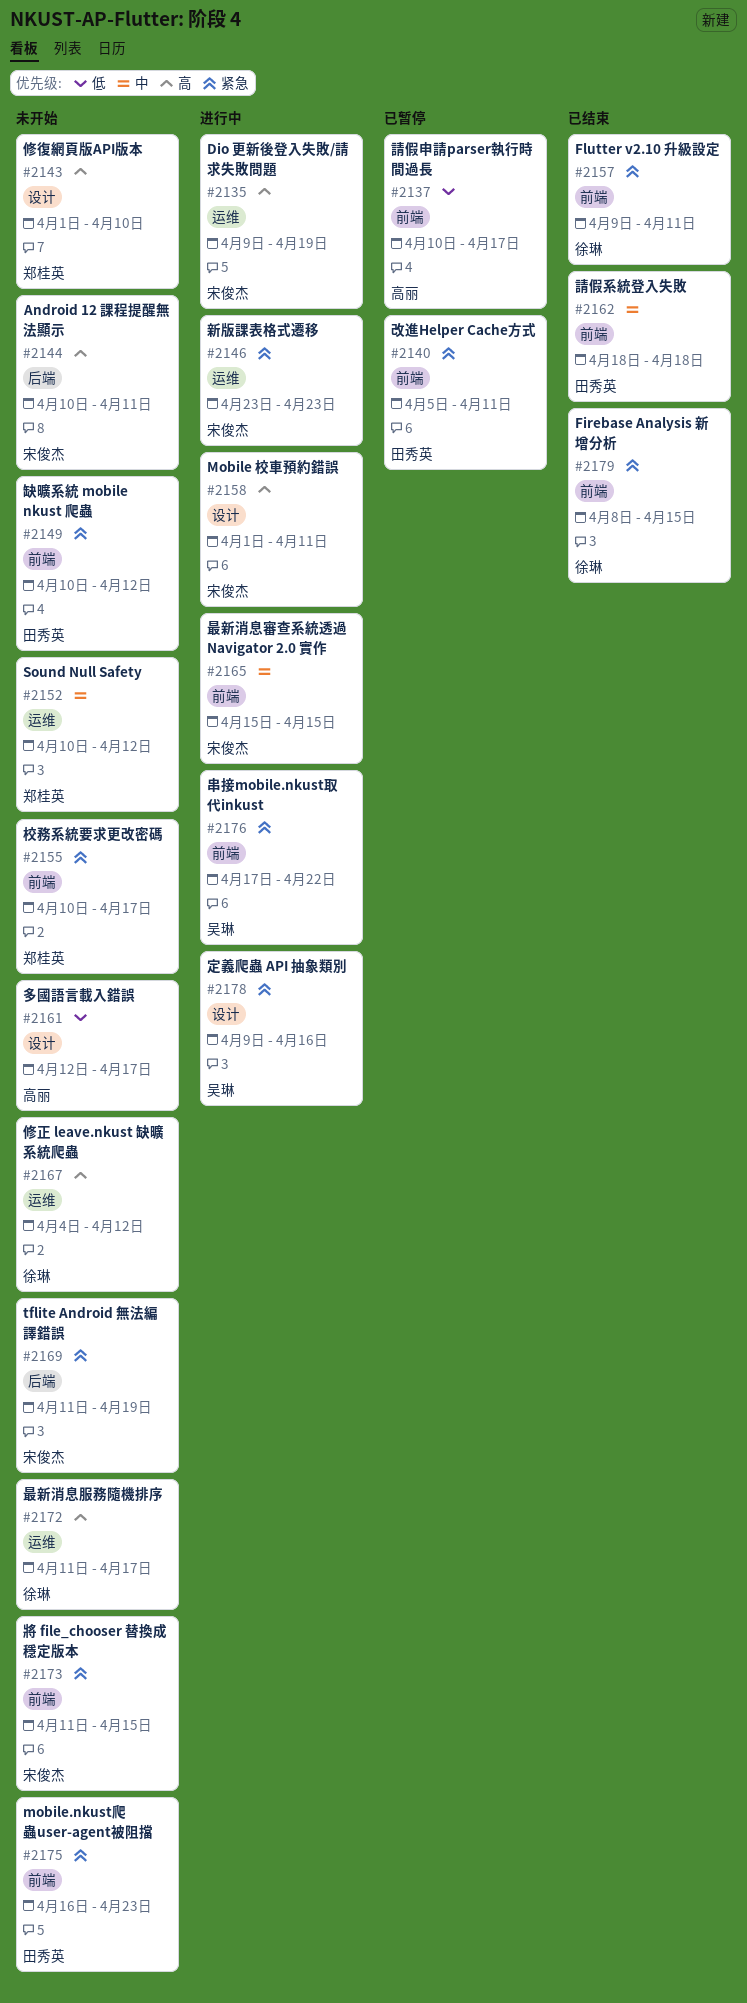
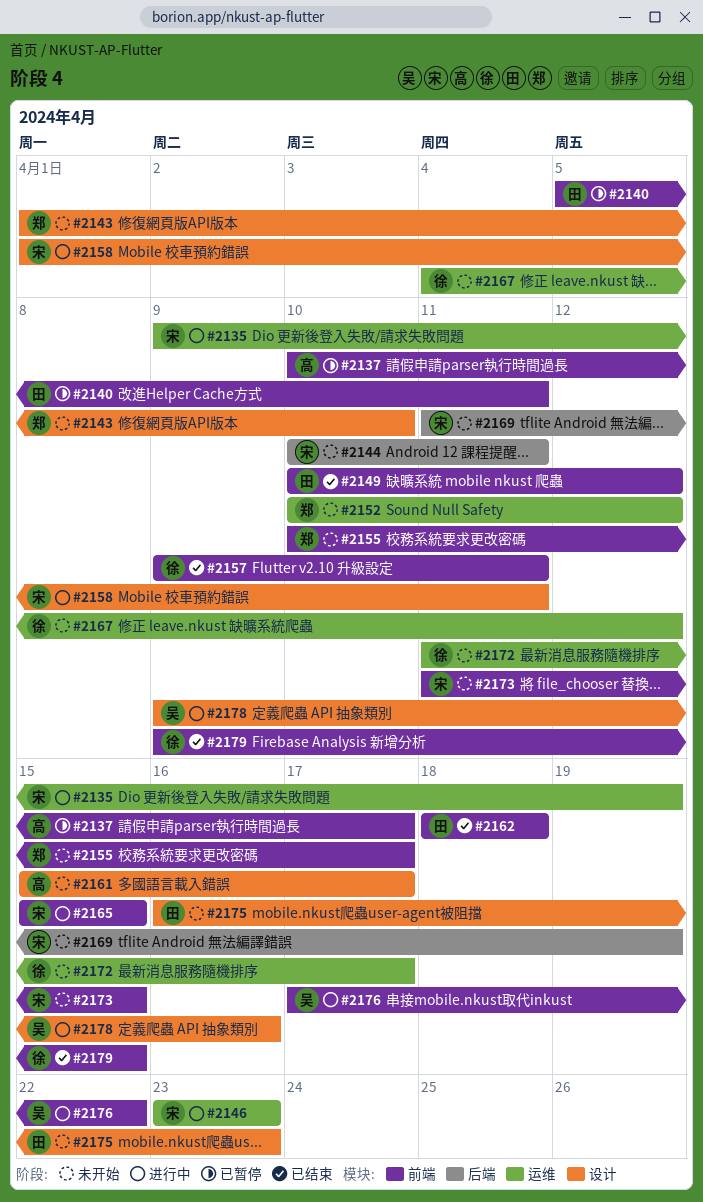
#2149, status: 未开始 -> 已结束
#2161, start: Apr 12 -> Apr 15
#2175, label: 前端 -> 设计
#2179, start: Apr 8 -> Apr 9

